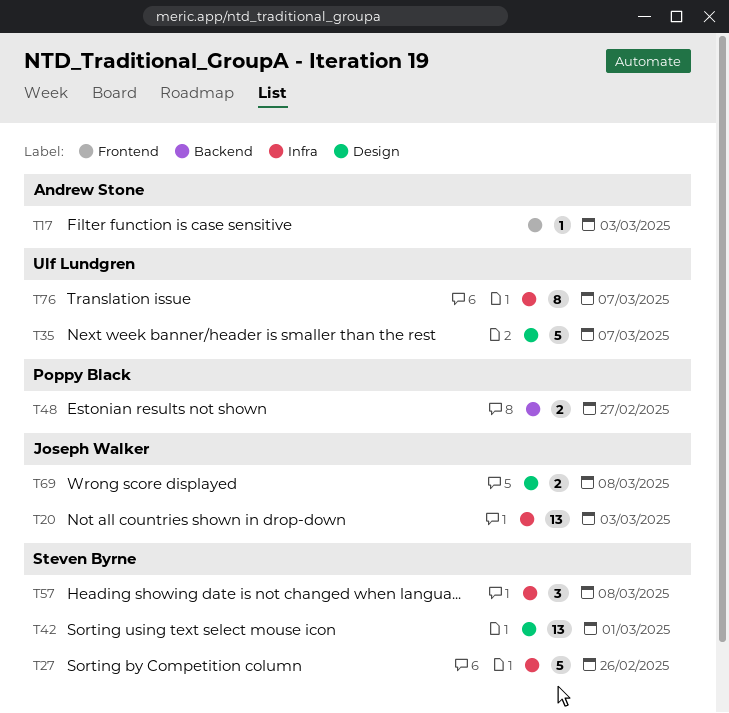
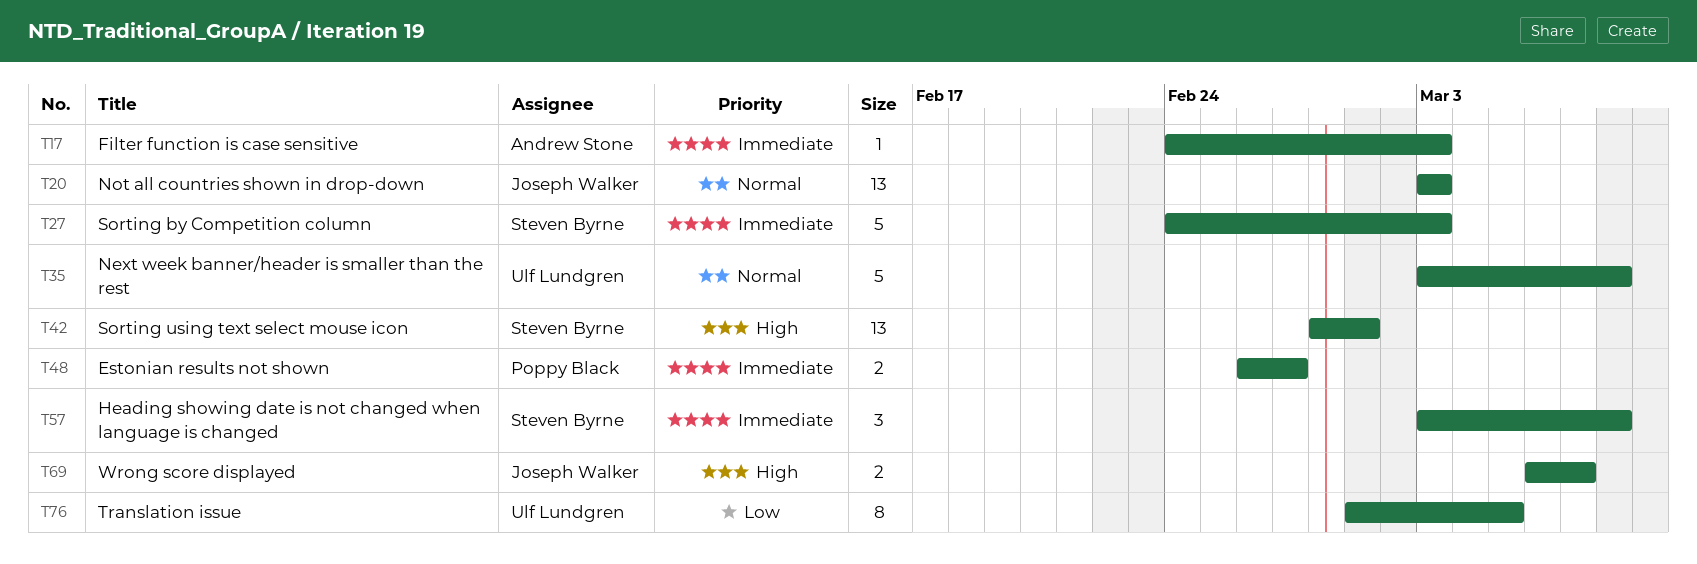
T27, due: Feb 26 -> Mar 3
T35, due: Mar 7 -> Mar 8
T69, due: Mar 8 -> Mar 7
T76, due: Mar 7 -> Mar 5

